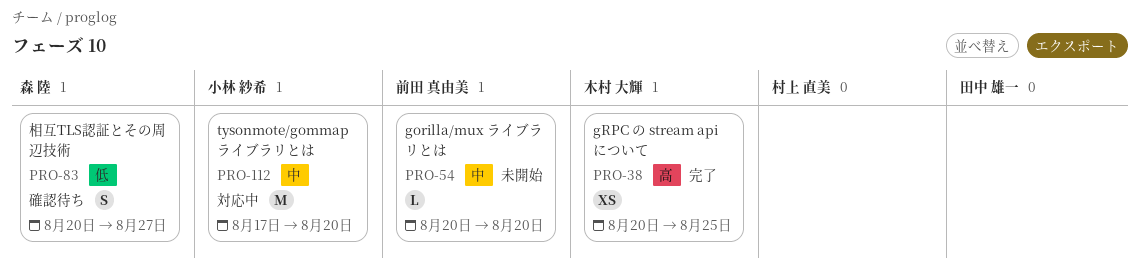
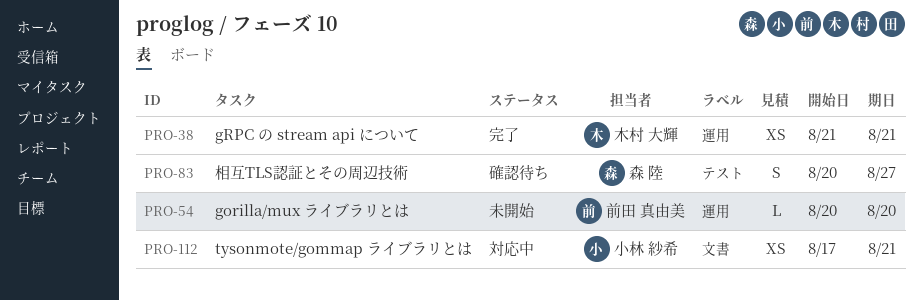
PRO-38, start: Aug 20 -> Aug 21
PRO-38, due: Aug 25 -> Aug 21
PRO-112, estimate: M -> XS
PRO-112, due: Aug 20 -> Aug 21

